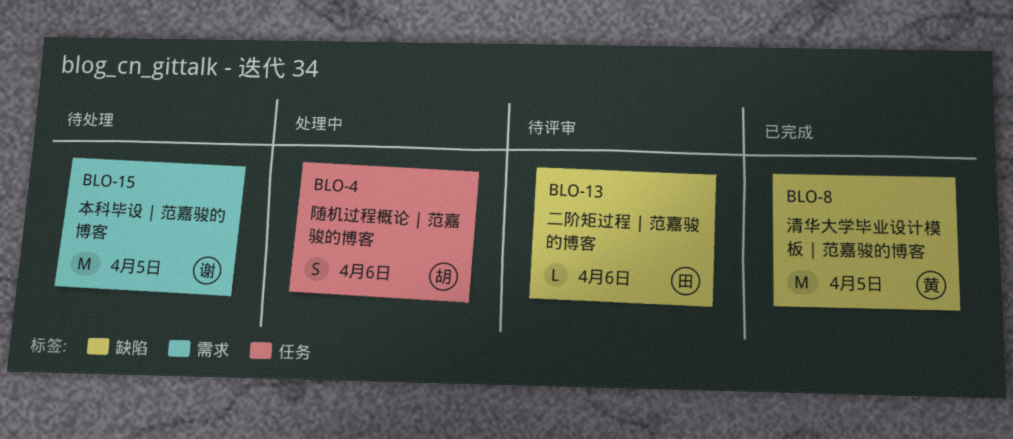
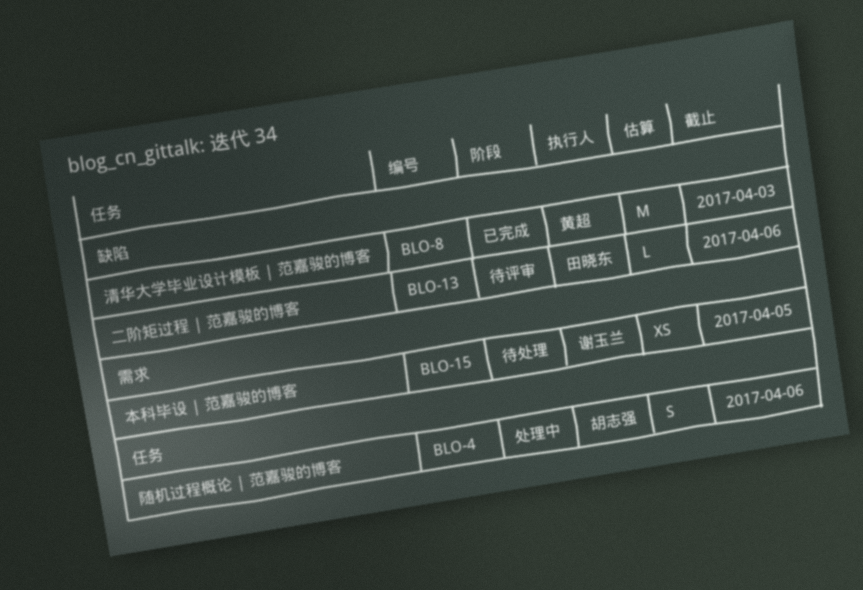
BLO-8, due: Apr 5 -> Apr 3
BLO-15, estimate: M -> XS

